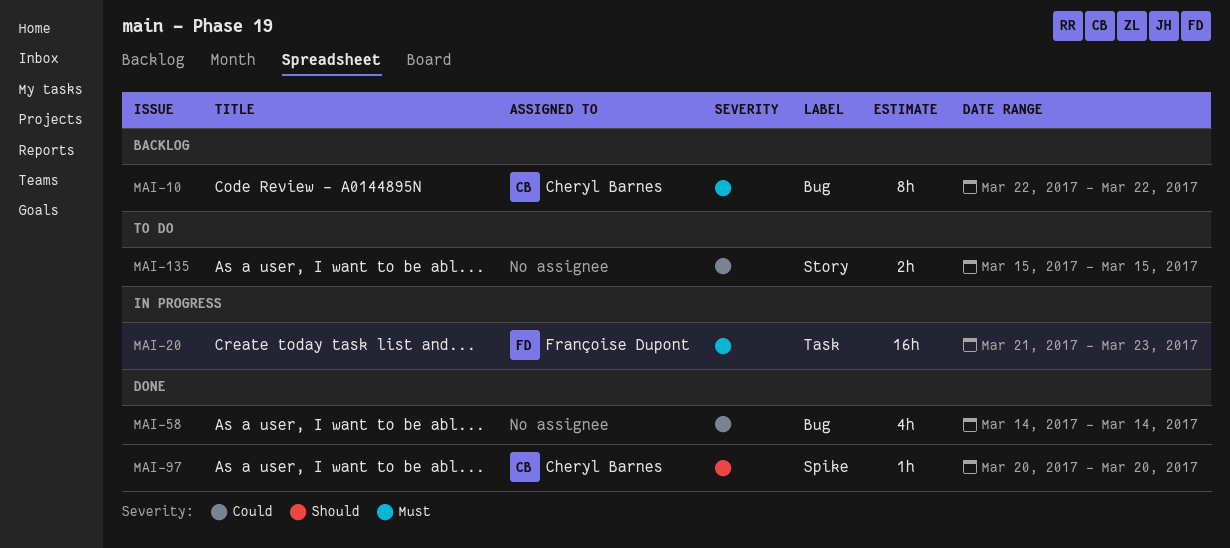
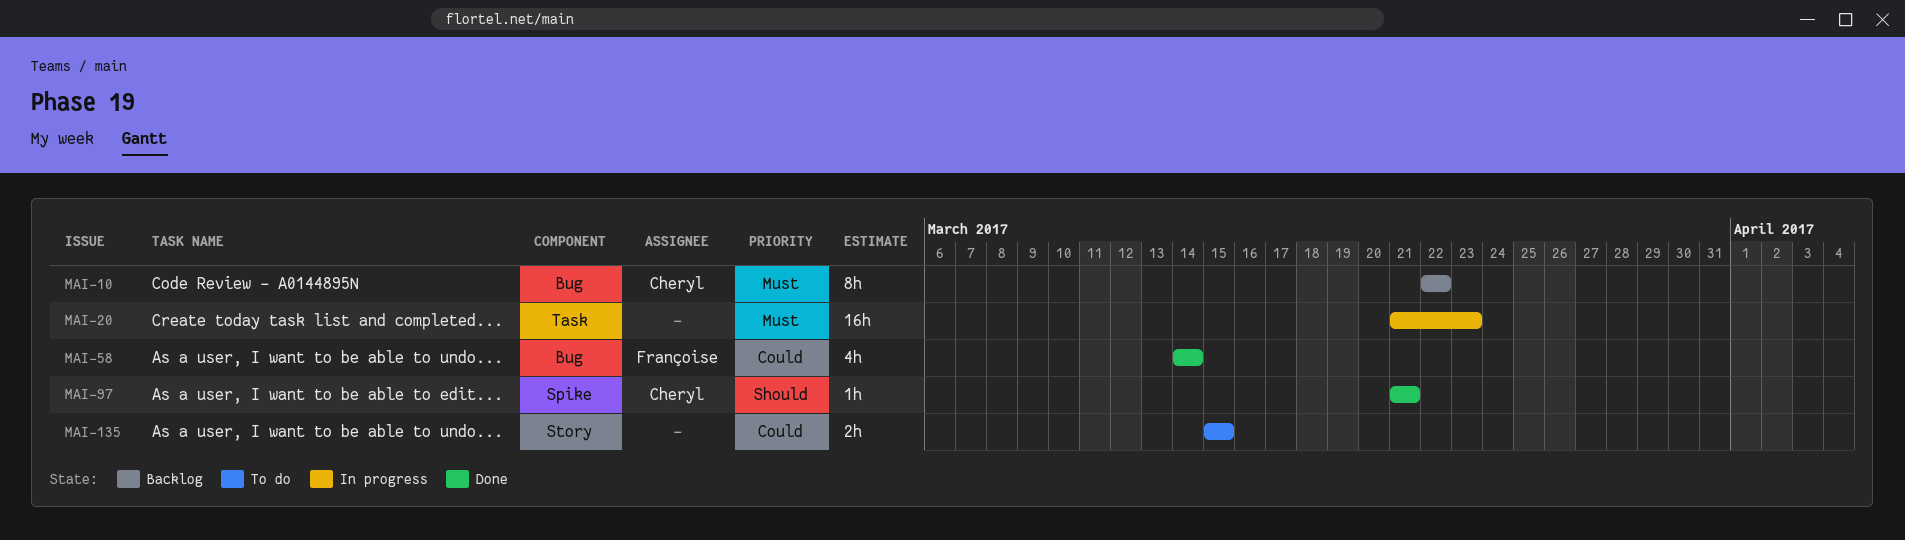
MAI-20, owner: Françoise Dupont -> none
MAI-58, owner: none -> Françoise Dupont
MAI-97, start: Mar 20 -> Mar 21
MAI-97, due: Mar 20 -> Mar 21

